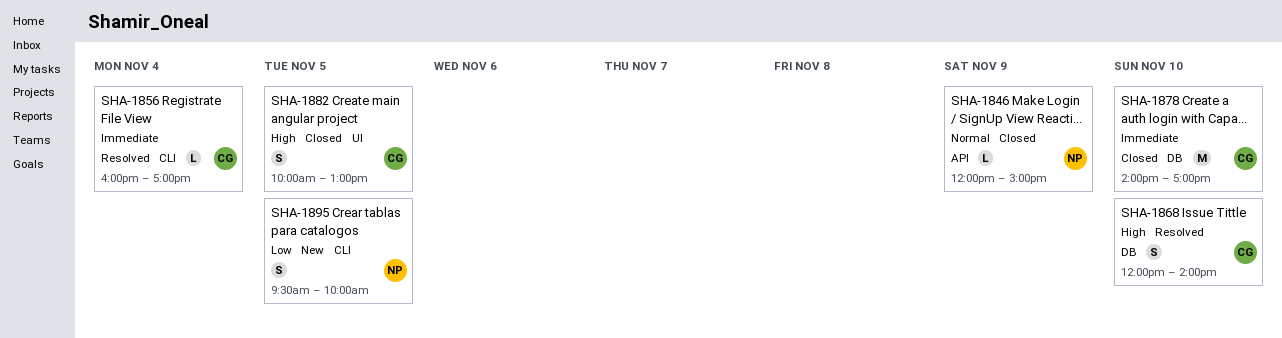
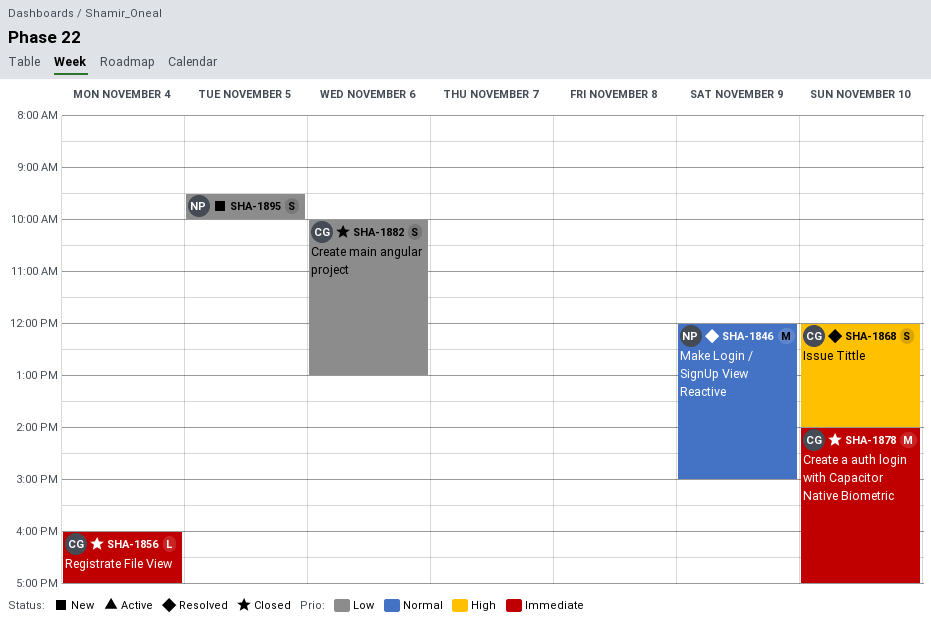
SHA-1846, status: Closed -> Resolved
SHA-1846, estimate: L -> M
SHA-1856, status: Resolved -> Closed
SHA-1882, priority: High -> Low
SHA-1882, day: Nov 5 -> Nov 6

